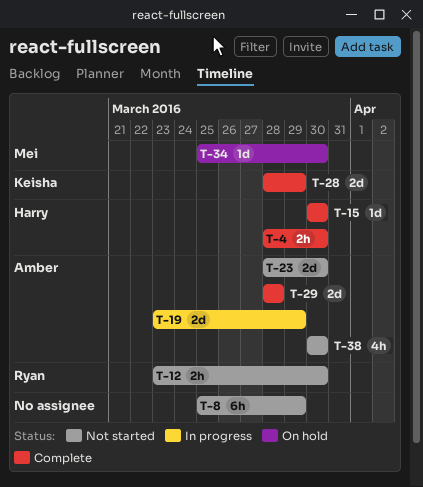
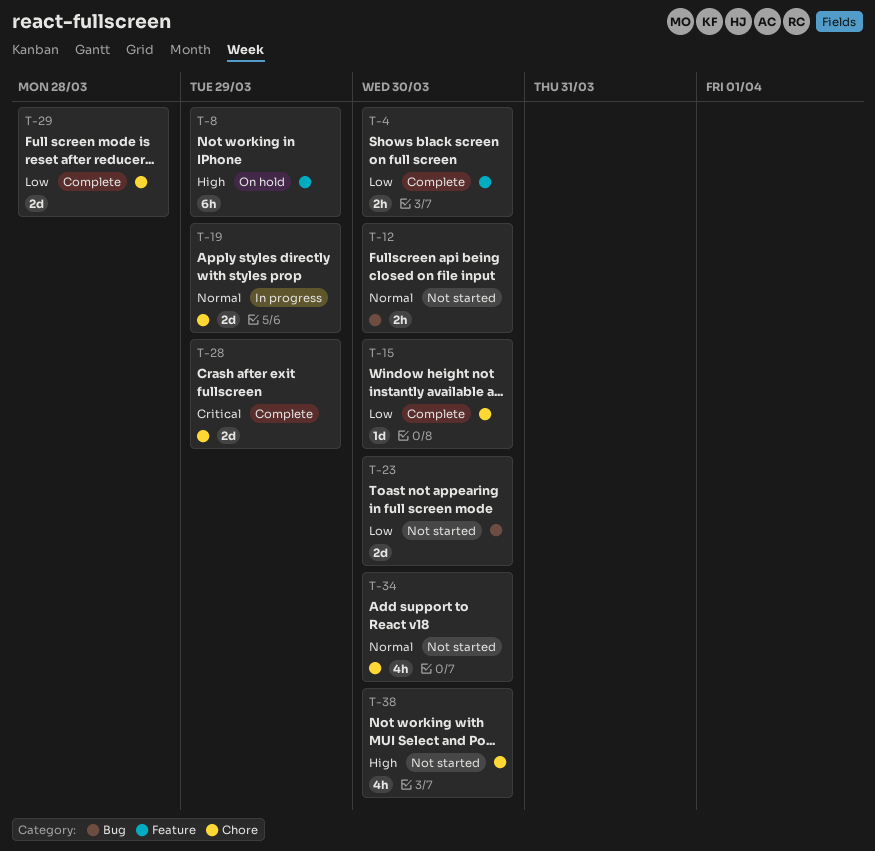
T-8, status: Not started -> On hold
T-34, status: On hold -> Not started
T-34, estimate: 1d -> 4h

